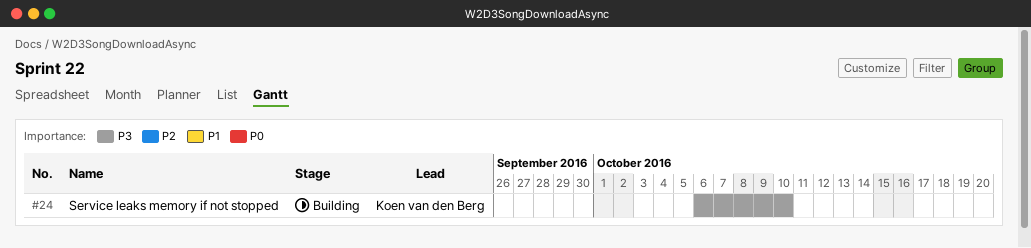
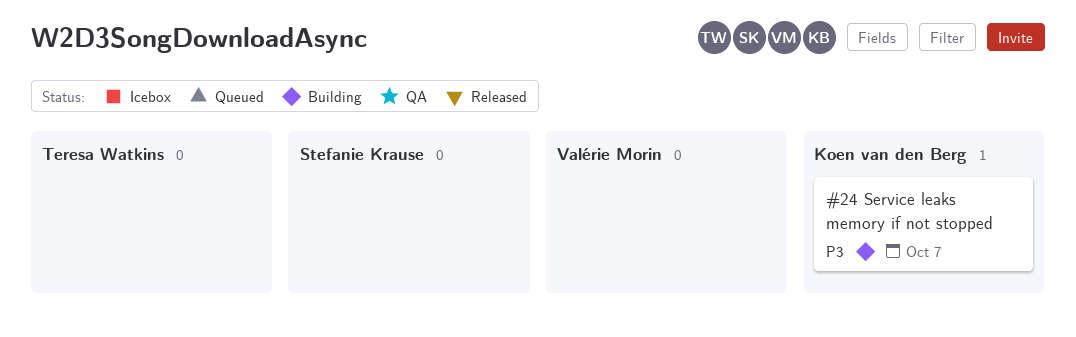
#24, due: Oct 10 -> Oct 7

